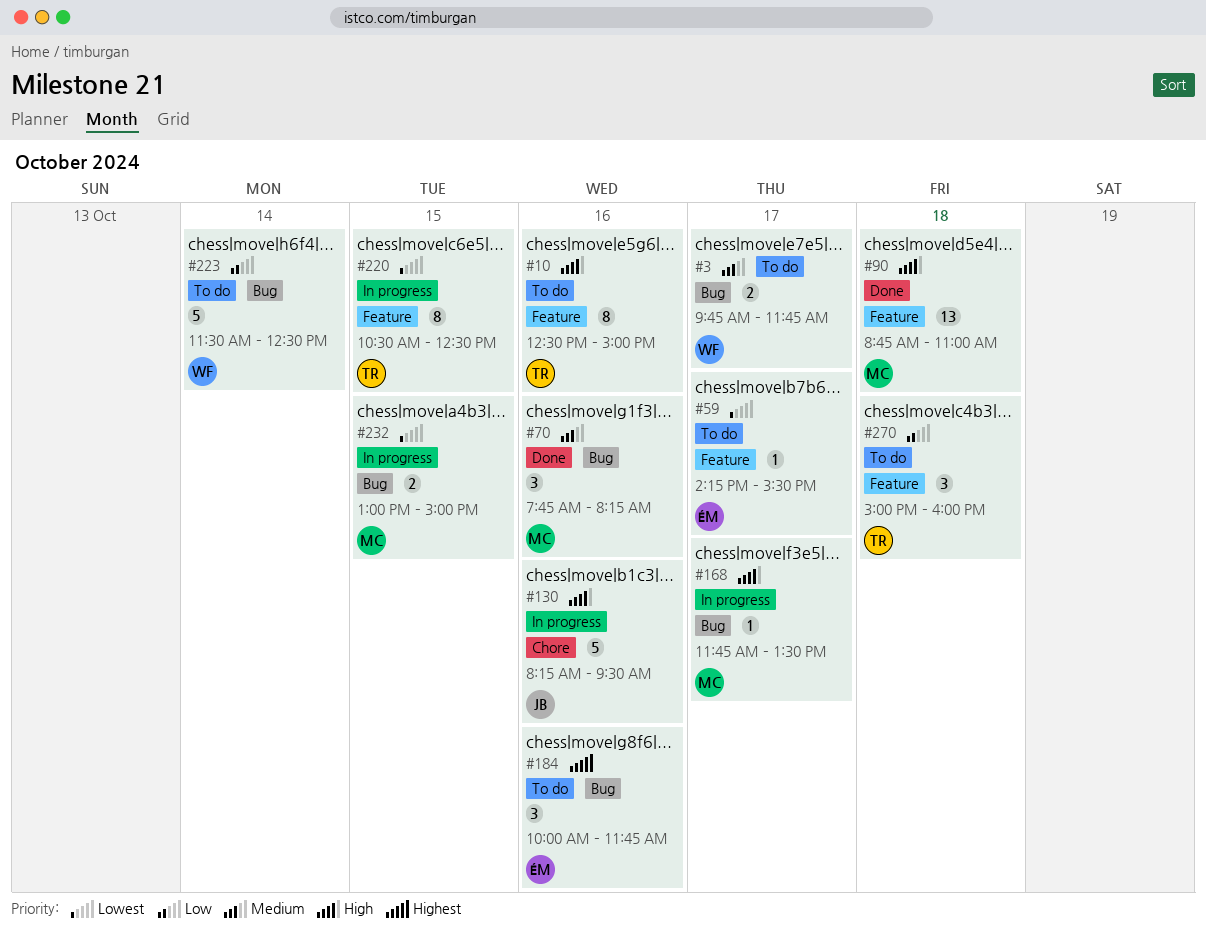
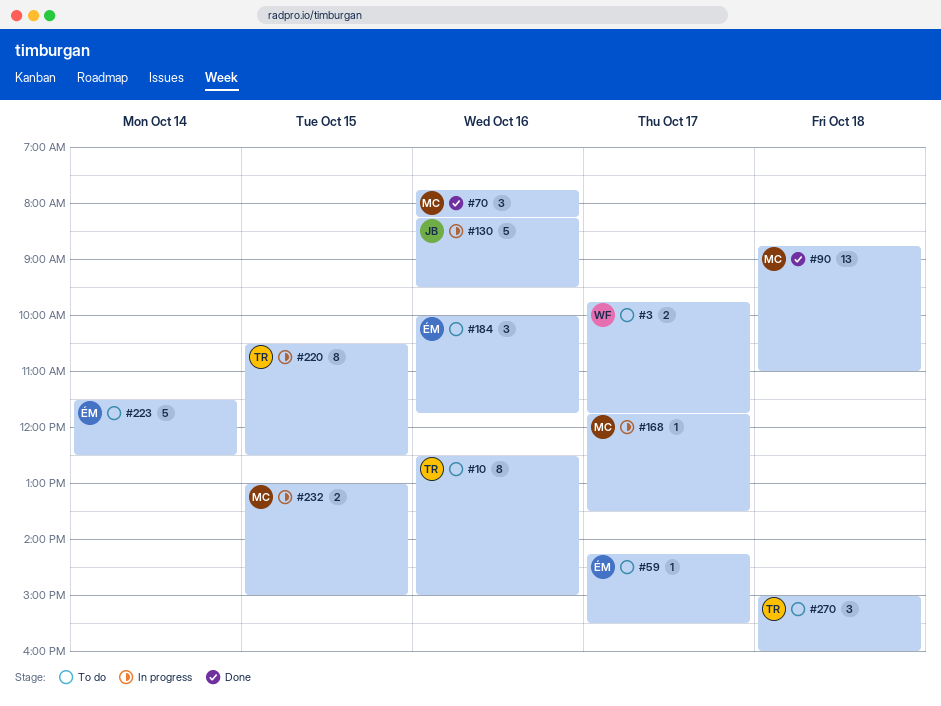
#223, owner: WF -> ÉM

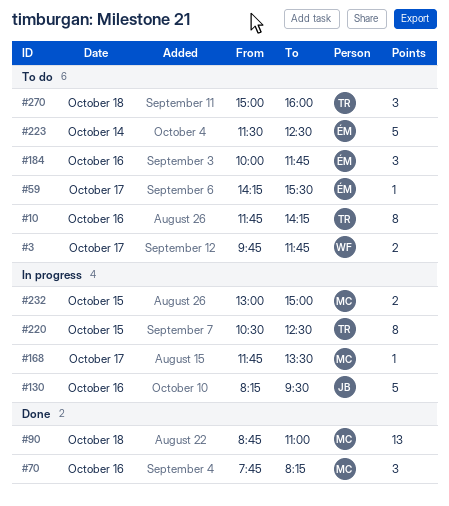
#10, begins: 12:30 -> 11:45
#10, ends: 15:00 -> 14:15

